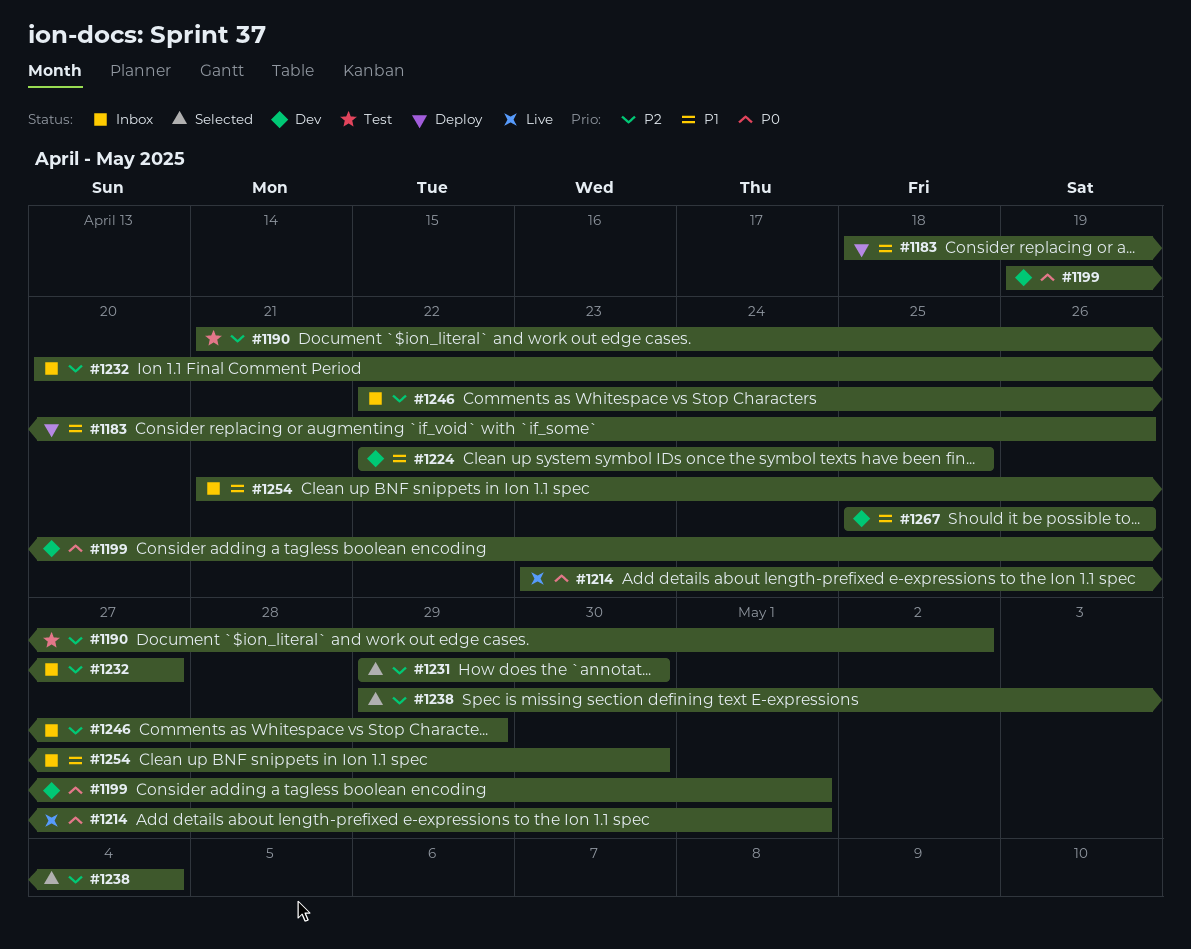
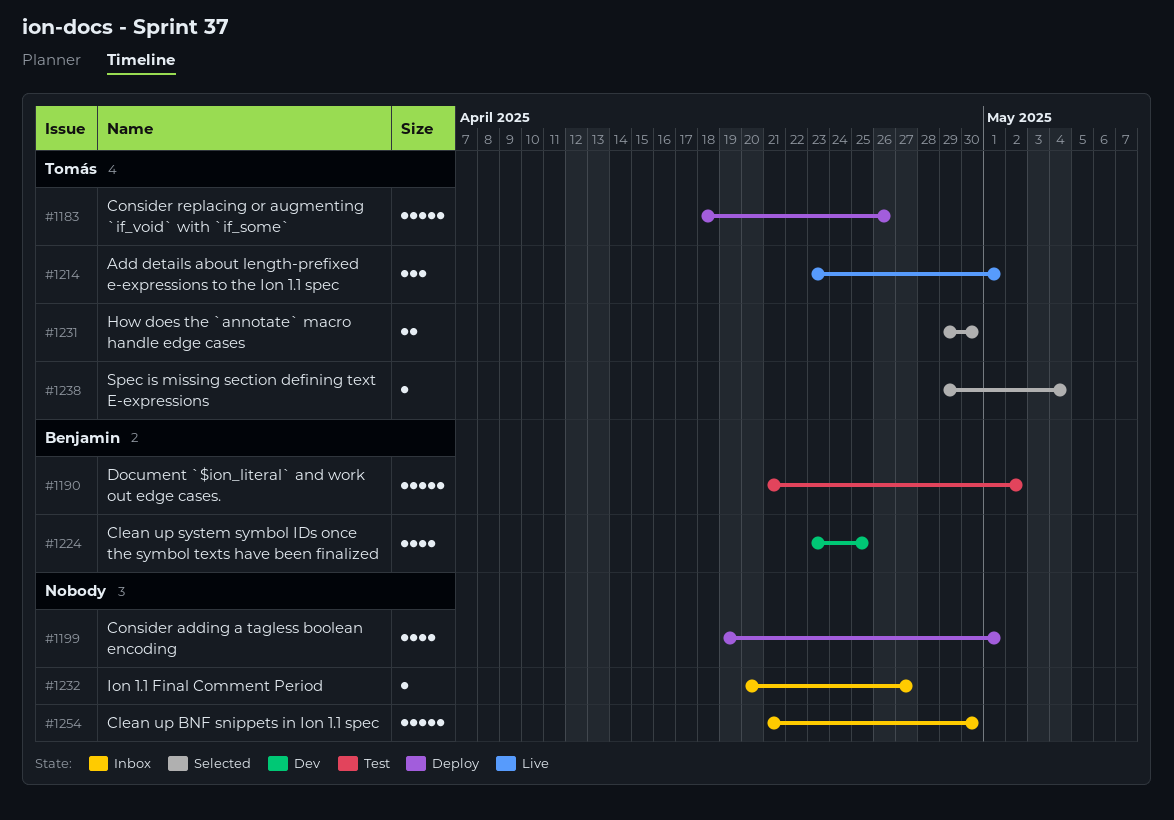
#1199, status: Dev -> Deploy
#1224, start: Apr 22 -> Apr 23
#1246: present -> none
#1267: present -> none

